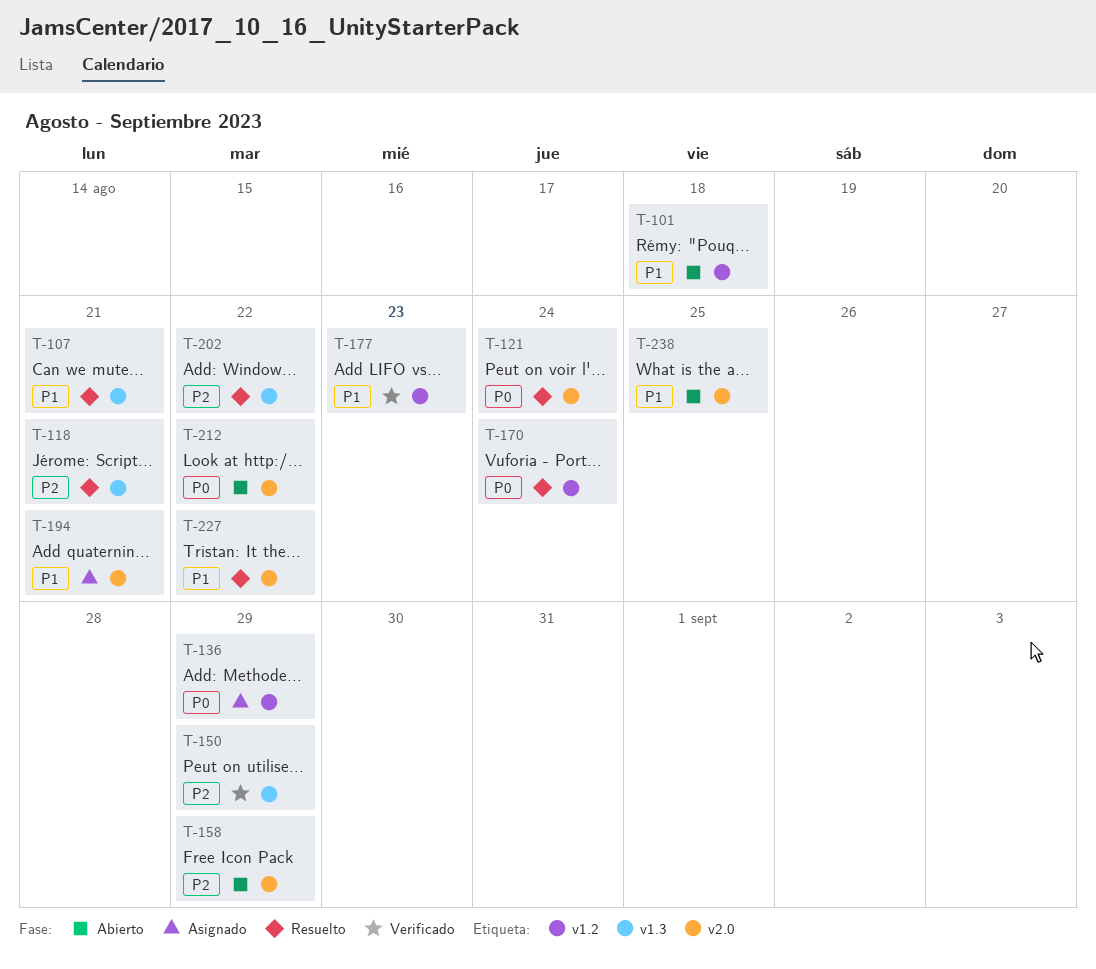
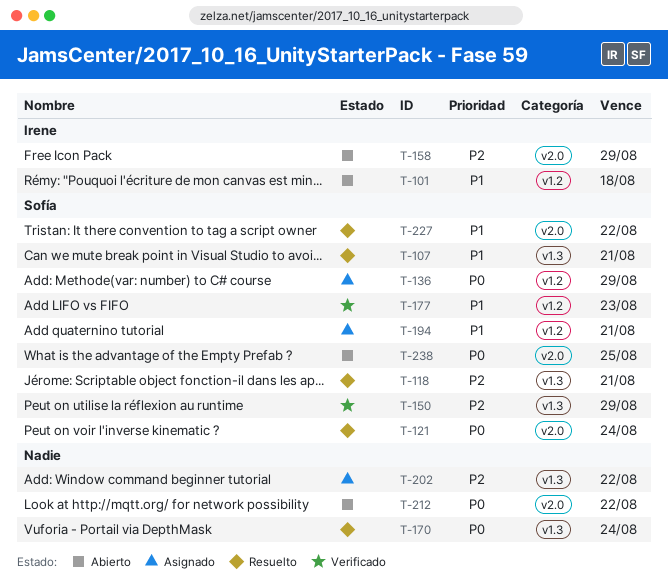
T-170, label: v1.2 -> v1.3
T-194, label: v2.0 -> v1.2
T-202, status: Resuelto -> Asignado
T-238, priority: P1 -> P0

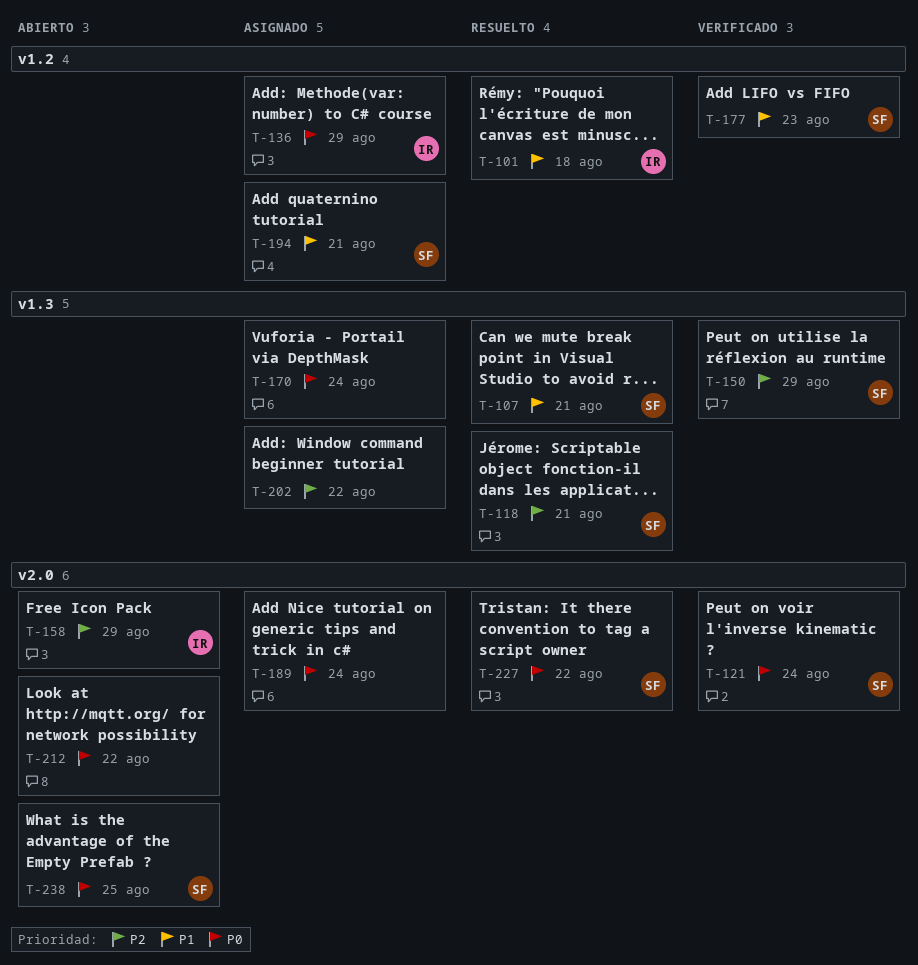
T-101, status: Abierto -> Resuelto
T-121, status: Resuelto -> Verificado
T-136, owner: Sofía -> Irene
T-170, status: Resuelto -> Asignado
T-189: none -> present
T-227, priority: P1 -> P0

